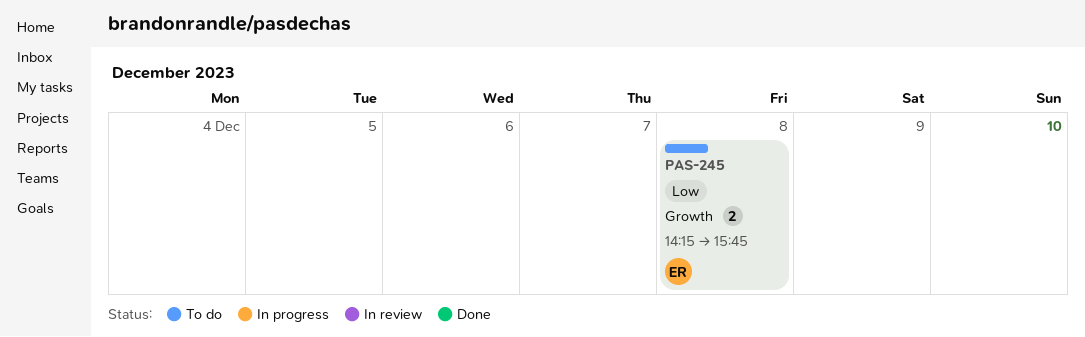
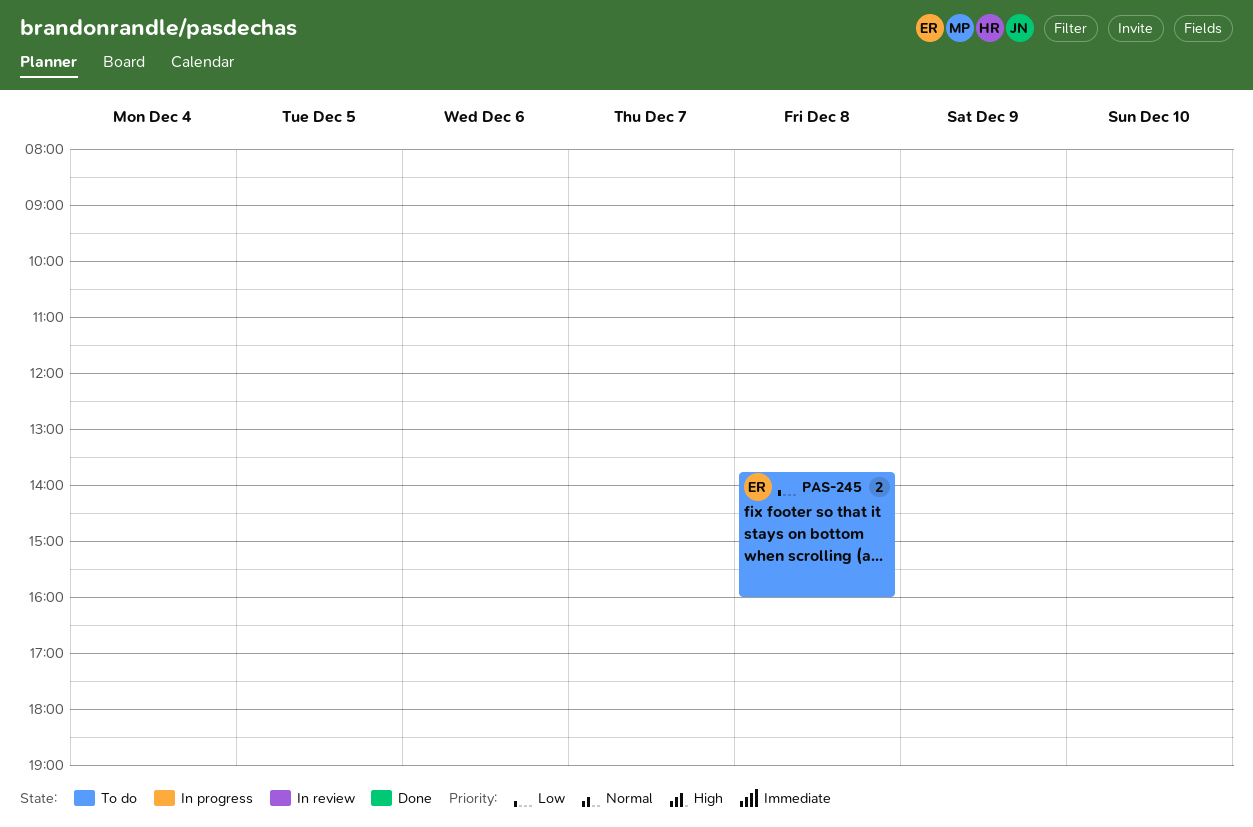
PAS-245, begins: 14:15 -> 13:45
PAS-245, ends: 15:45 -> 16:00

